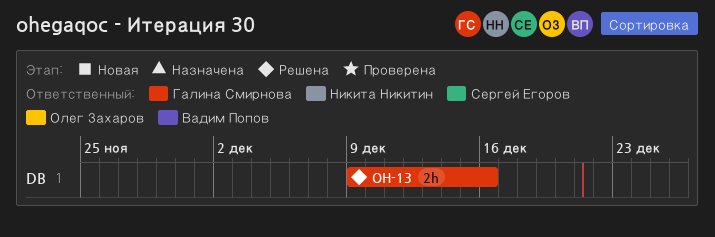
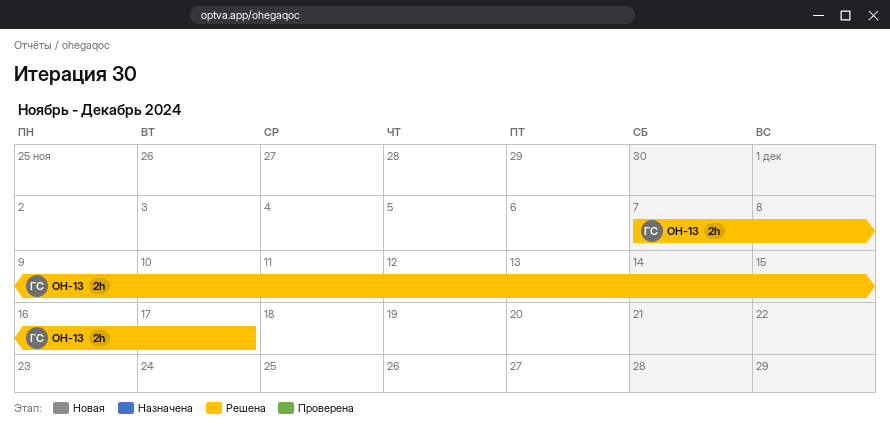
OH-13, start: Dec 9 -> Dec 7
OH-13, due: Dec 16 -> Dec 17

